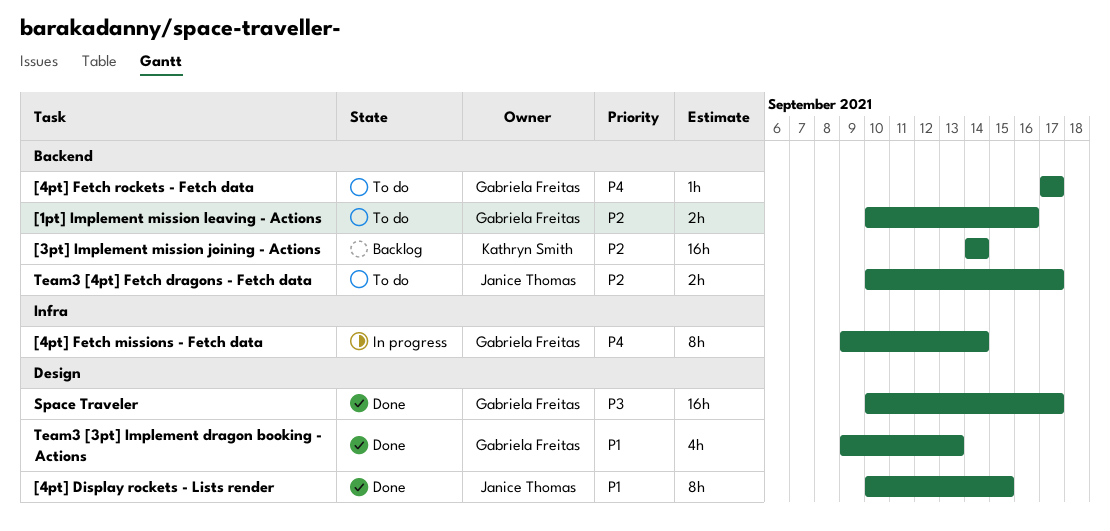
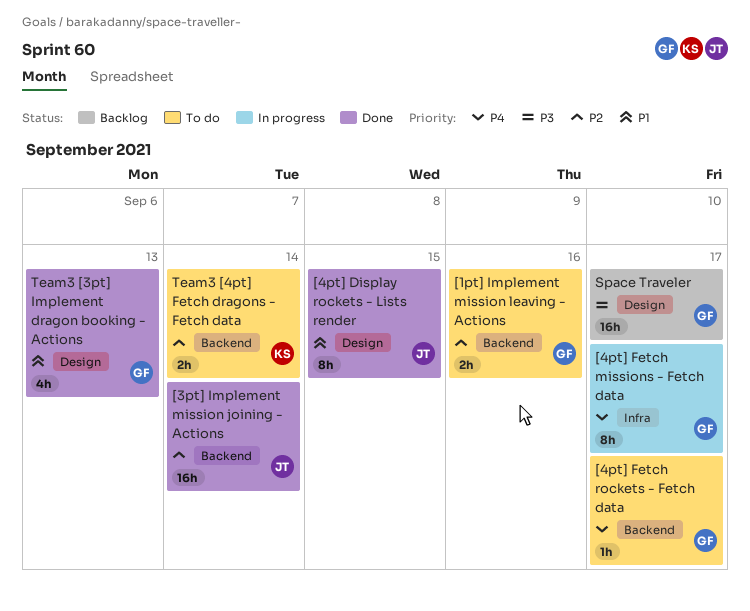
[3pt] Implement mission joining - Actions, status: Backlog -> Done
[3pt] Implement mission joining - Actions, owner: Kathryn Smith -> Janice Thomas
[4pt] Fetch missions - Fetch data, due: Sep 14 -> Sep 17
Space Traveler, status: Done -> Backlog
Team3 [4pt] Fetch dragons - Fetch data, owner: Janice Thomas -> Kathryn Smith
Team3 [4pt] Fetch dragons - Fetch data, due: Sep 17 -> Sep 14

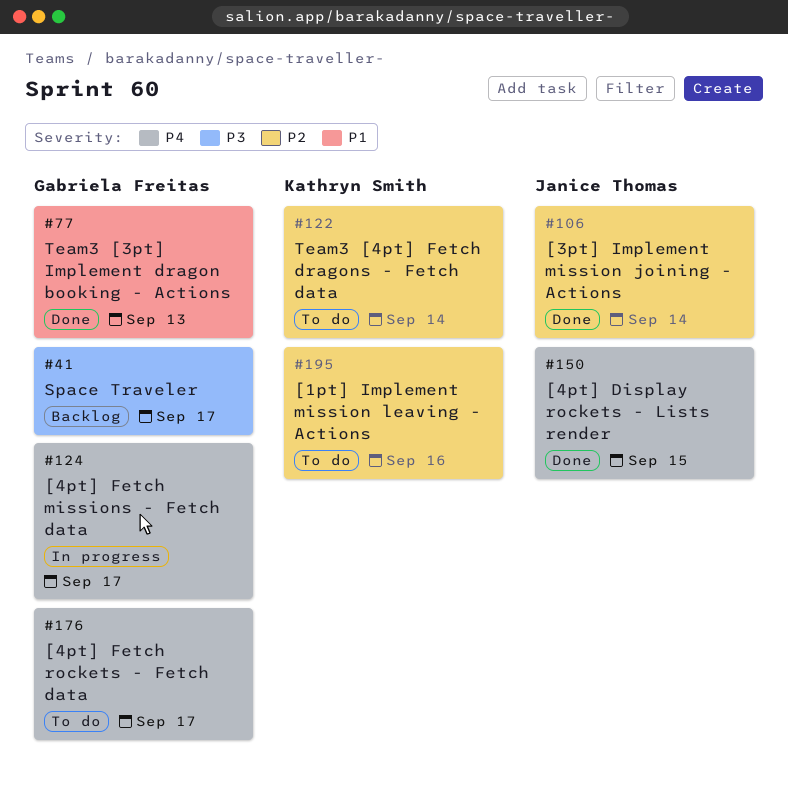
[1pt] Implement mission leaving - Actions, owner: Gabriela Freitas -> Kathryn Smith
[4pt] Display rockets - Lists render, priority: P1 -> P4

